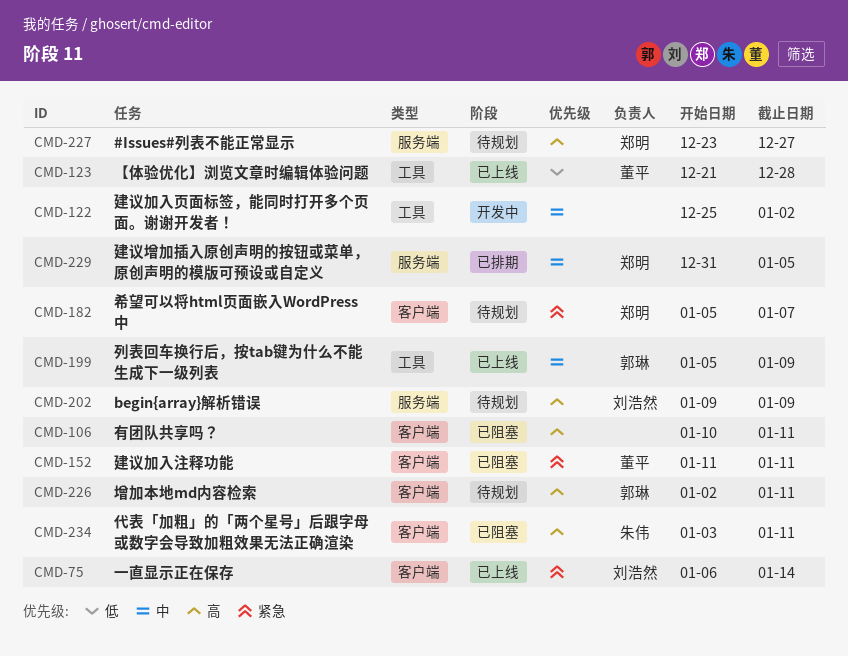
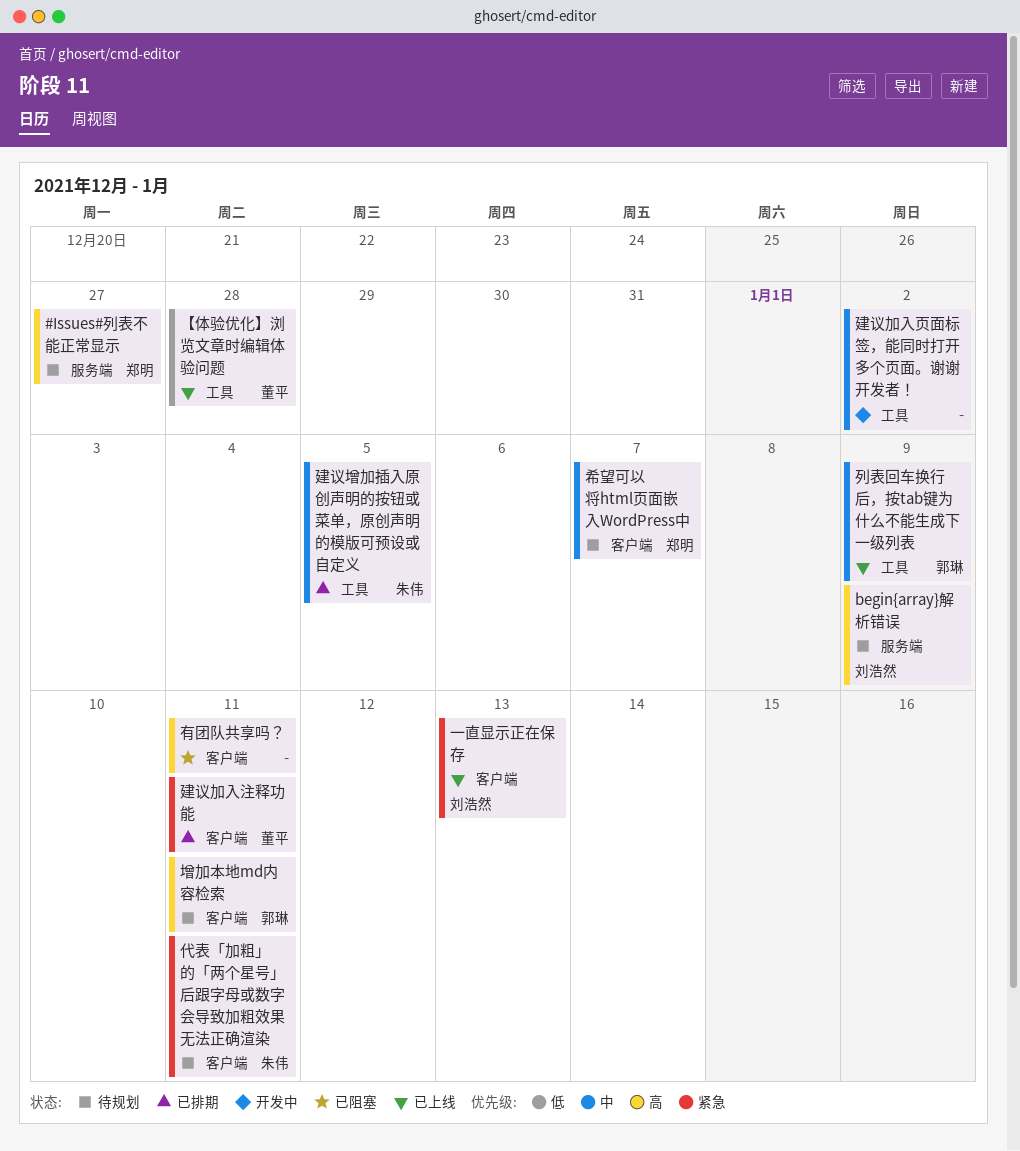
一直显示正在保存, due: Jan 14 -> Jan 13
代表「加粗」的「两个星号」后跟字母或数字会导致加粗效果无法正确渲染, status: 已阻塞 -> 待规划
代表「加粗」的「两个星号」后跟字母或数字会导致加粗效果无法正确渲染, priority: 高 -> 紧急
希望可以将html页面嵌入WordPress中, priority: 紧急 -> 中
建议加入注释功能, status: 已阻塞 -> 已排期
建议增加插入原创声明的按钮或菜单，原创声明的模版可预设或自定义, owner: 郑明 -> 朱伟
建议增加插入原创声明的按钮或菜单，原创声明的模版可预设或自定义, label: 服务端 -> 工具

